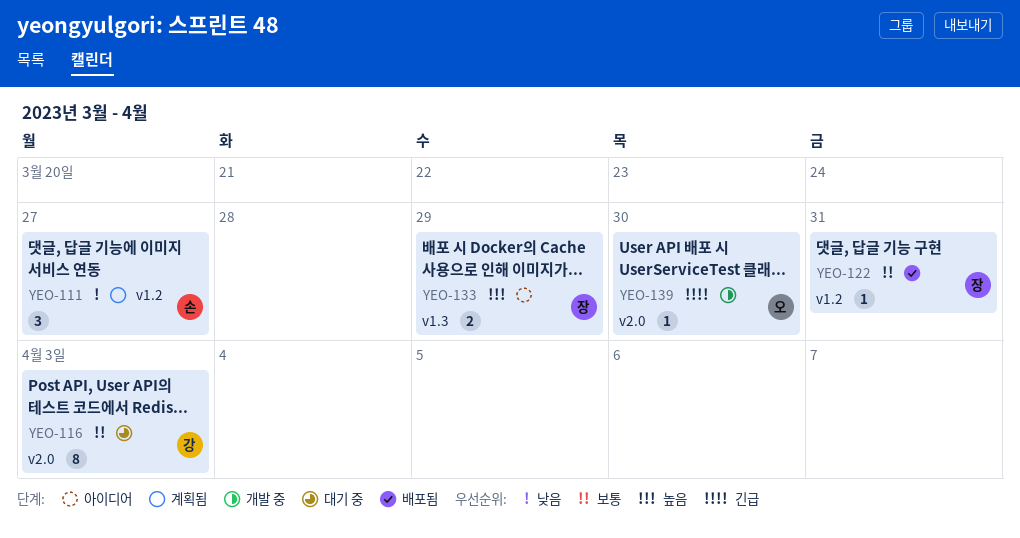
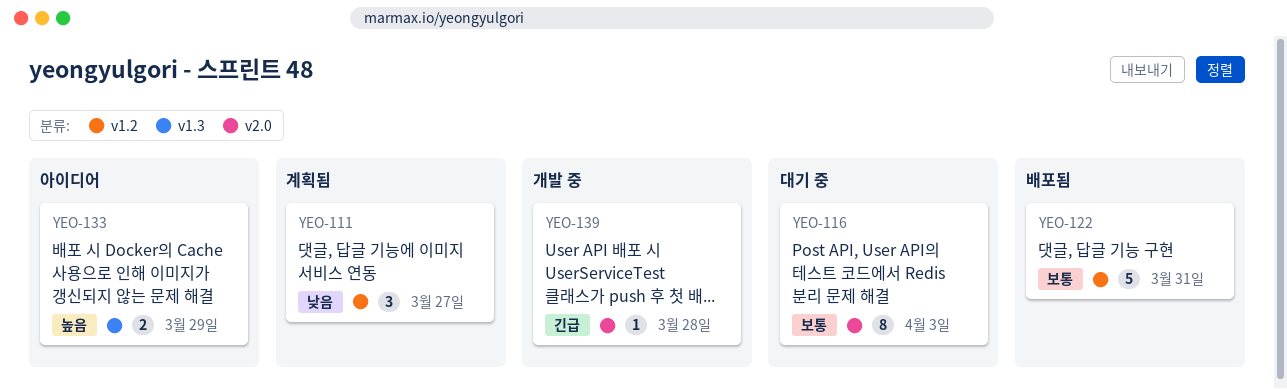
YEO-122, estimate: 1 -> 5
YEO-139, due: Mar 30 -> Mar 28

